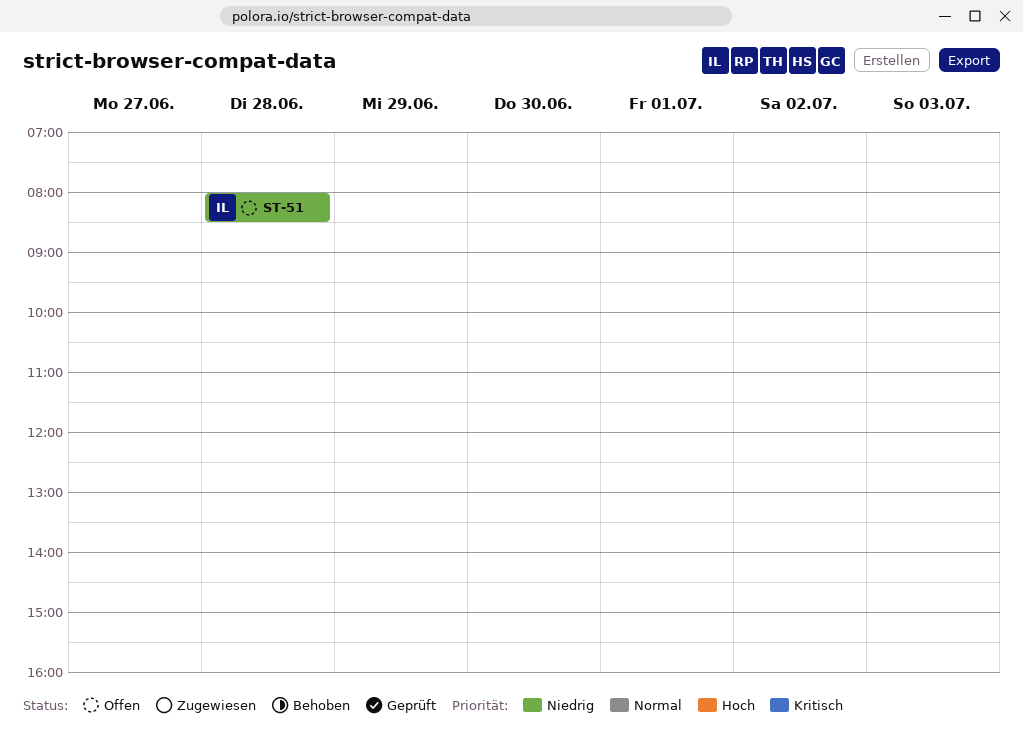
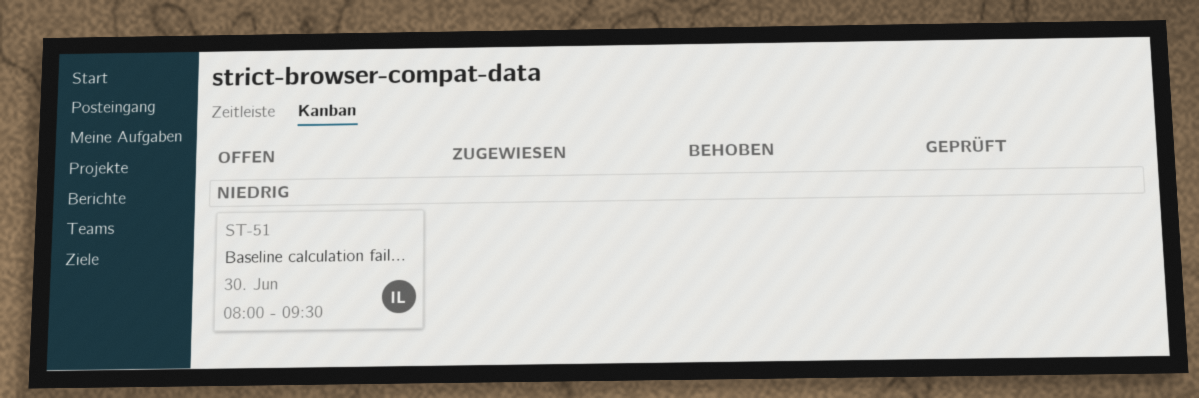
ST-51, day: Jun 28 -> Jun 30
ST-51, ends: 08:30 -> 09:30

